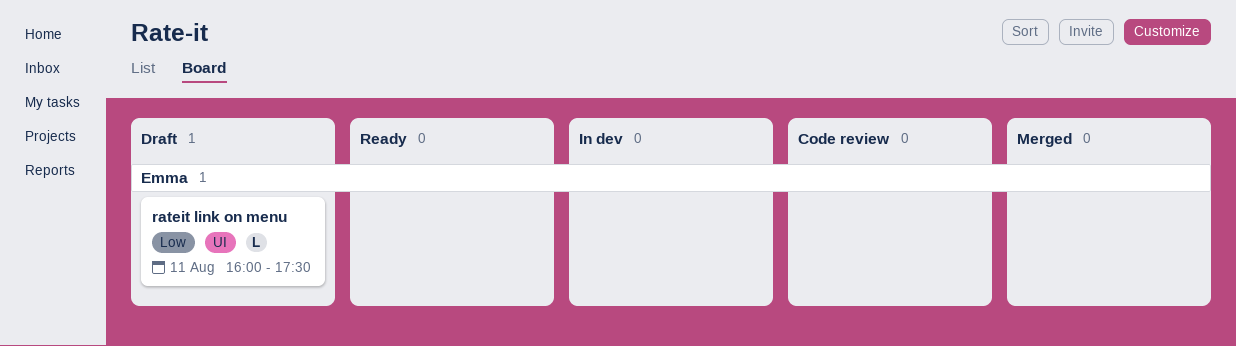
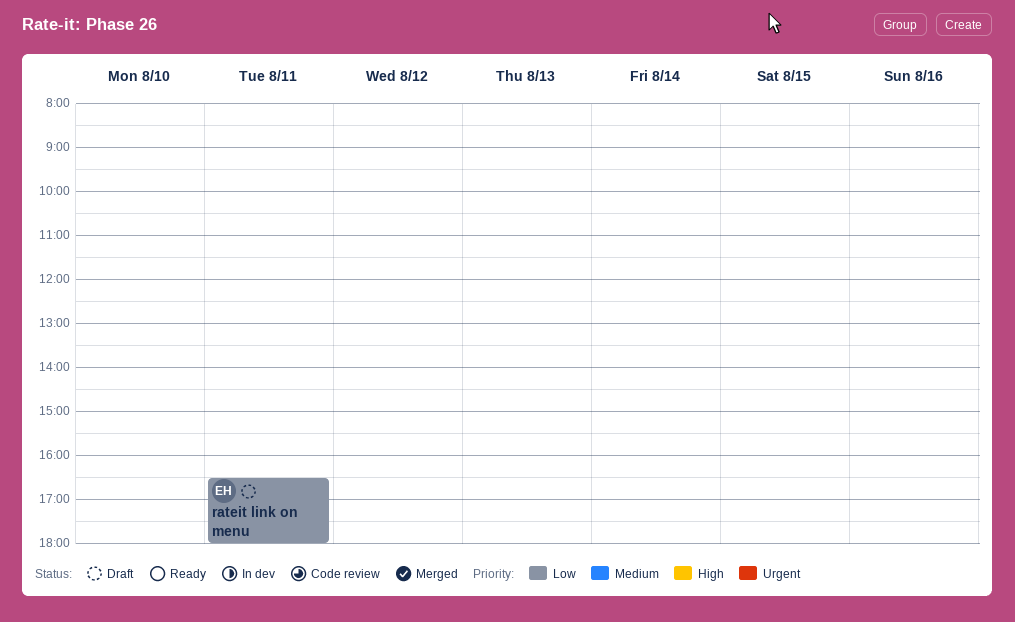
rateit link on menu, begins: 16:00 -> 16:30
rateit link on menu, ends: 17:30 -> 18:00

